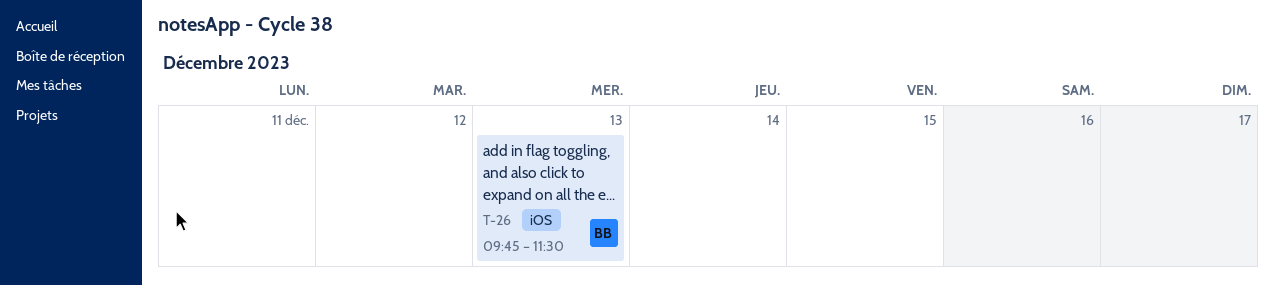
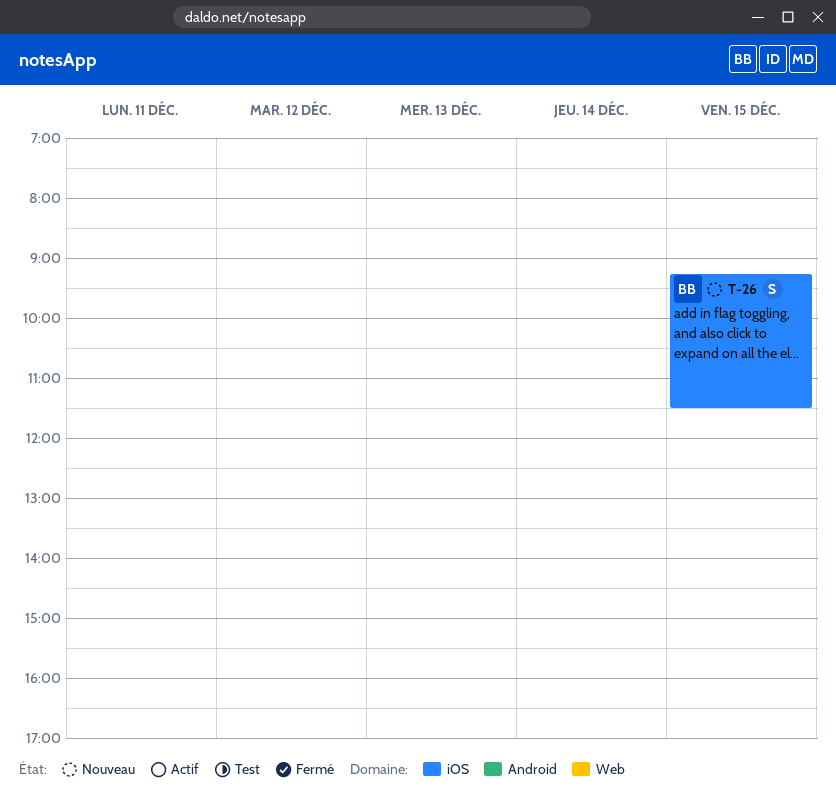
T-26, day: Dec 13 -> Dec 15
T-26, begins: 09:45 -> 09:15

